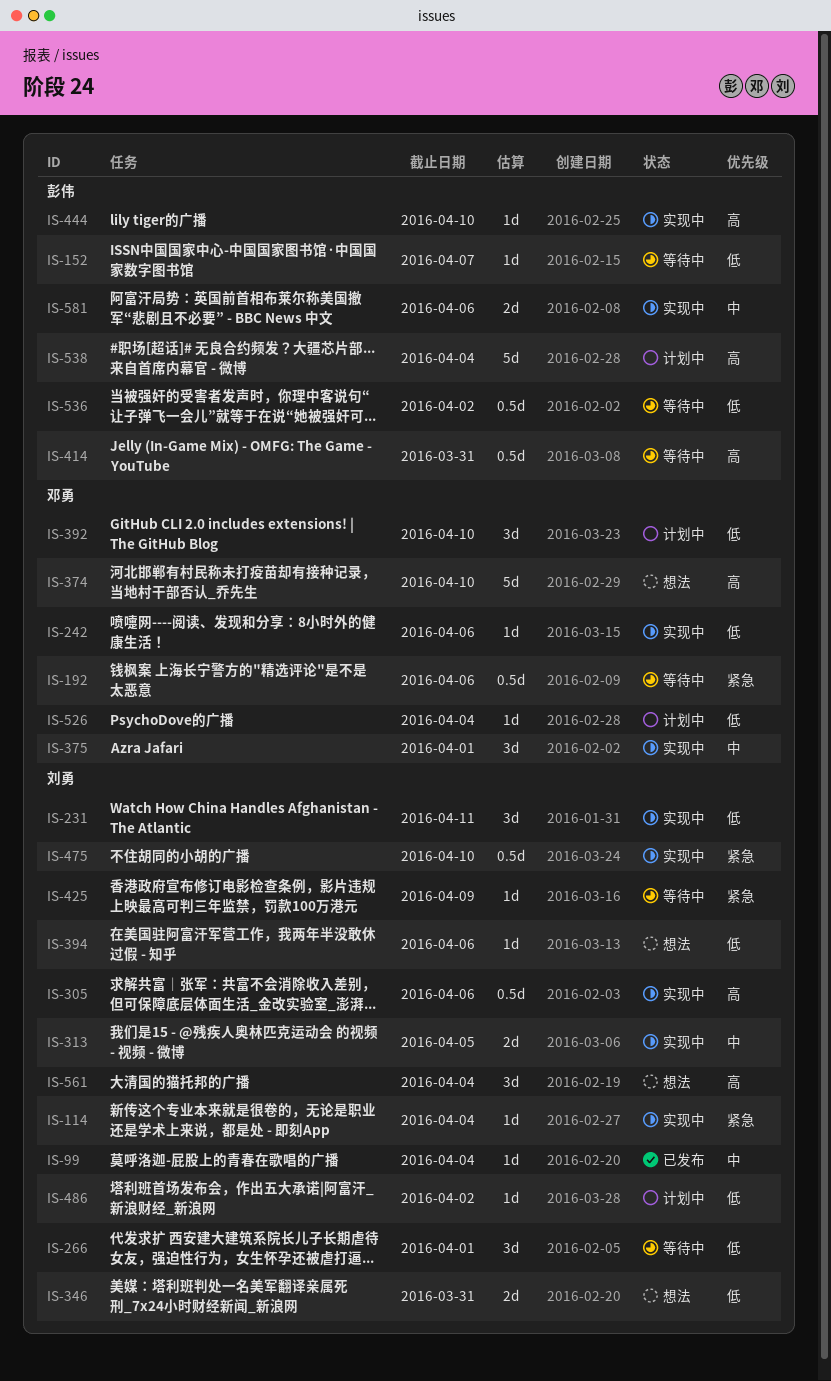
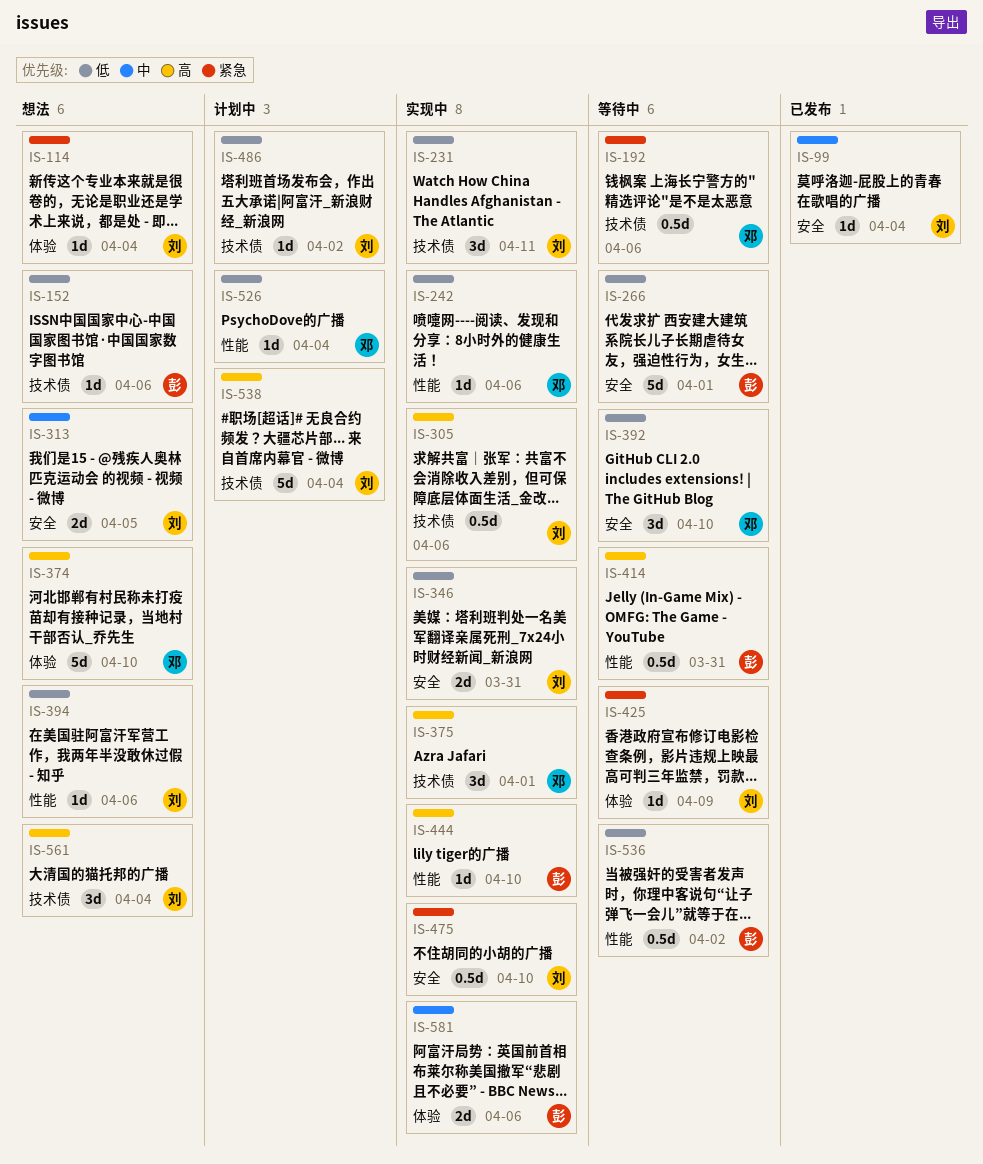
IS-114, status: 实现中 -> 想法
IS-152, status: 等待中 -> 想法
IS-152, due: Apr 7 -> Apr 6
IS-266, owner: 刘勇 -> 彭伟
IS-266, estimate: 3d -> 5d
IS-313, status: 实现中 -> 想法
IS-346, status: 想法 -> 实现中
IS-375, priority: 中 -> 高
IS-392, status: 计划中 -> 等待中
IS-538, owner: 彭伟 -> 刘勇

